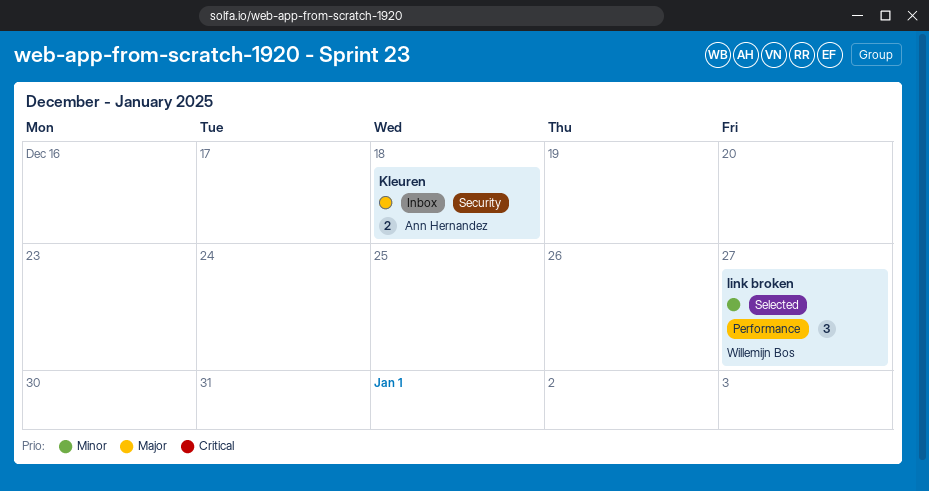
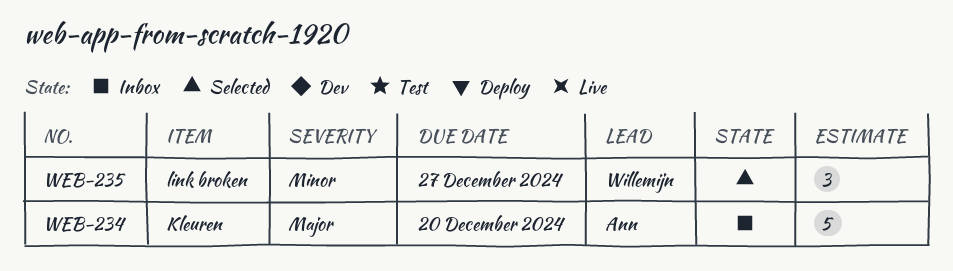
Kleuren, estimate: 2 -> 5
Kleuren, due: Dec 18 -> Dec 20

